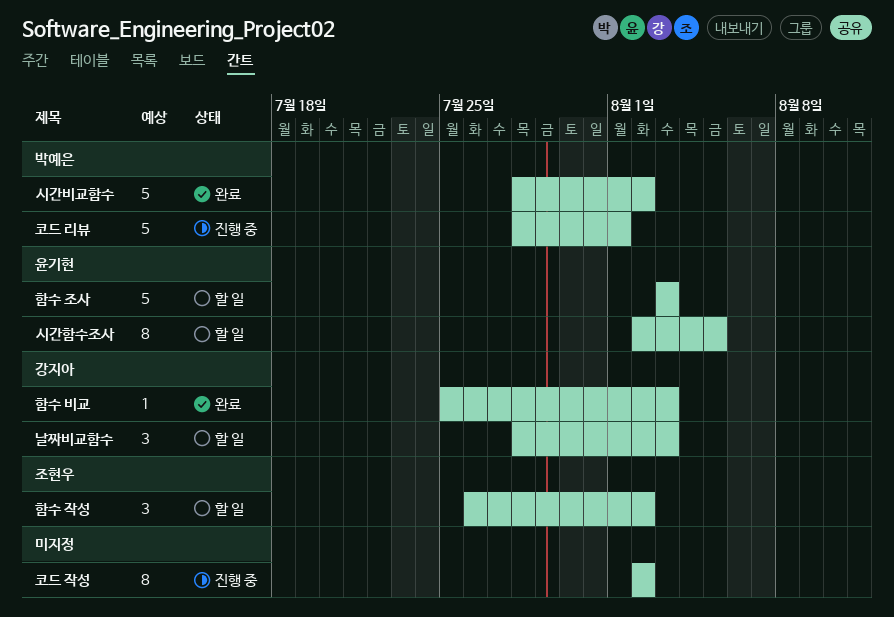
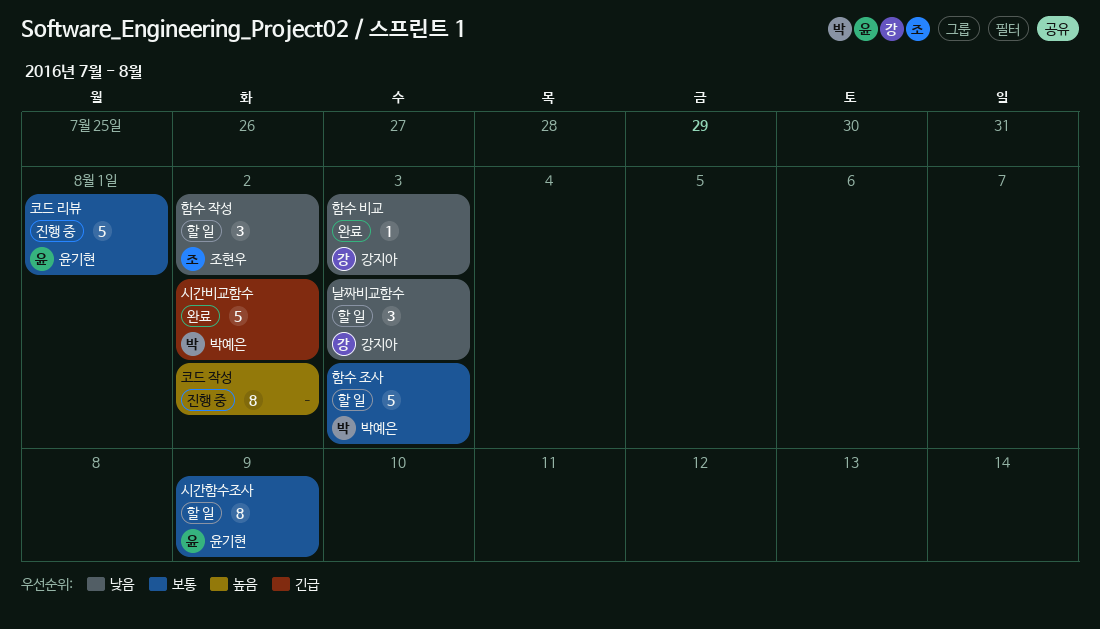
시간함수조사, due: Aug 5 -> Aug 9
코드 리뷰, owner: 박예은 -> 윤기현
함수 조사, owner: 윤기현 -> 박예은

